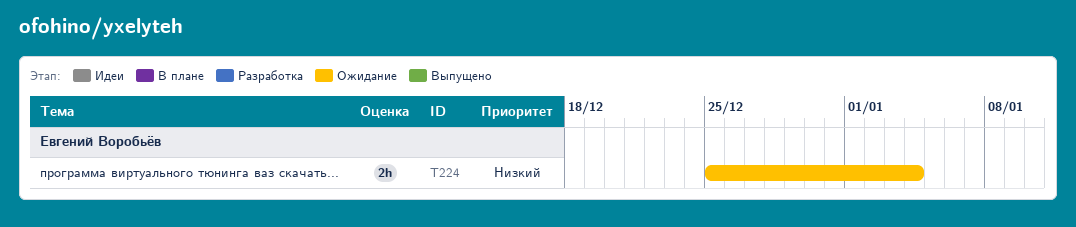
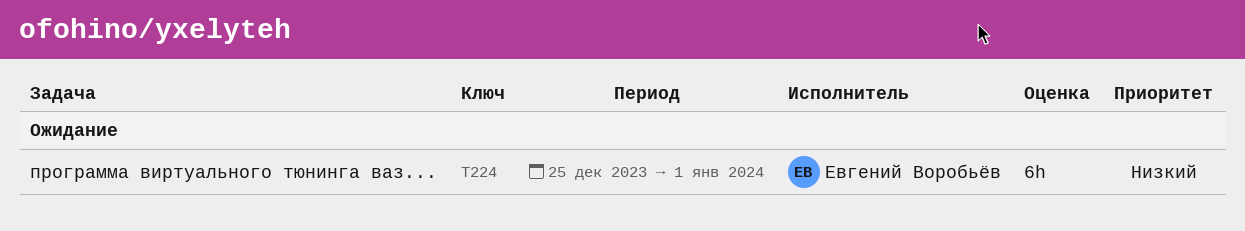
T224, estimate: 2h -> 6h
T224, due: Jan 4 -> Jan 1

